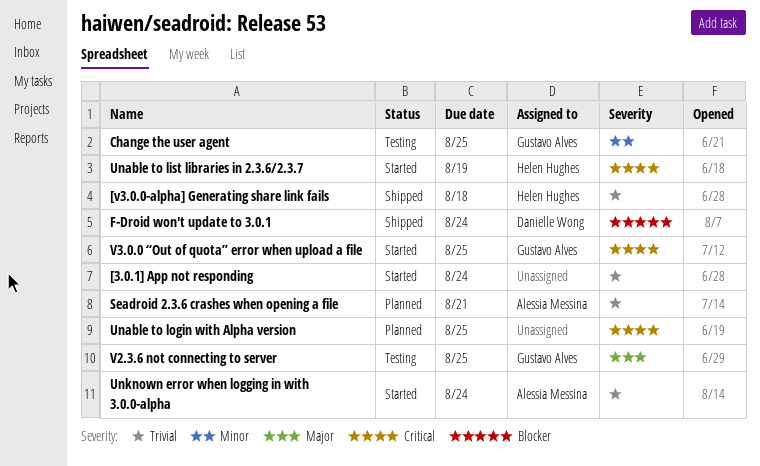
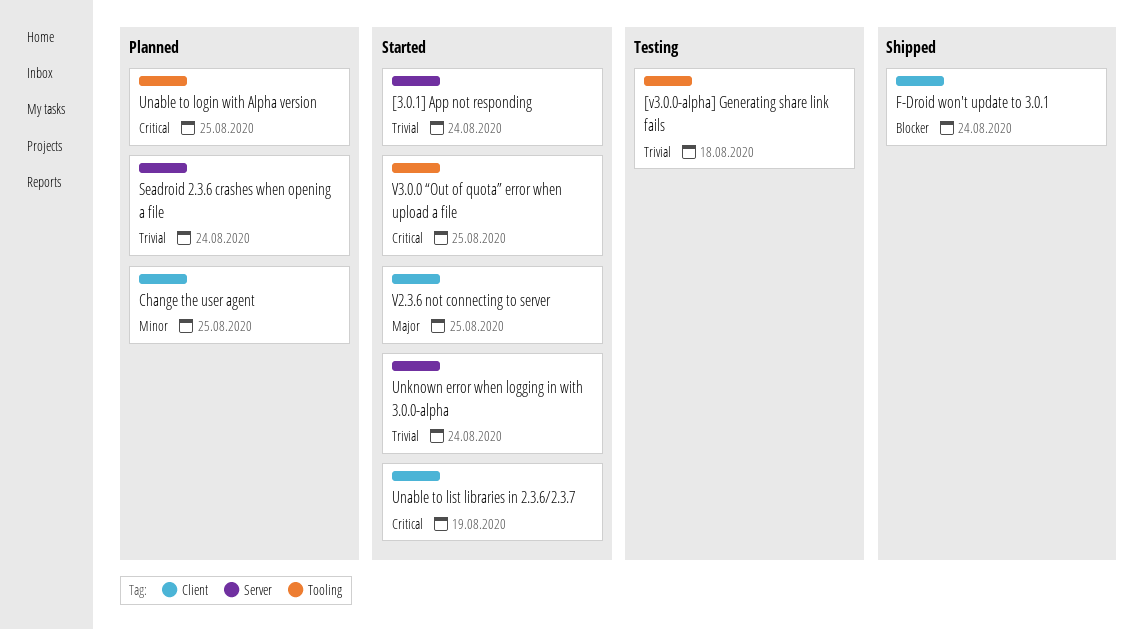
[v3.0.0-alpha] Generating share link fails, status: Shipped -> Testing
Change the user agent, status: Testing -> Planned
Seadroid 2.3.6 crashes when opening a file, due: Aug 21 -> Aug 24
V2.3.6 not connecting to server, status: Testing -> Started

